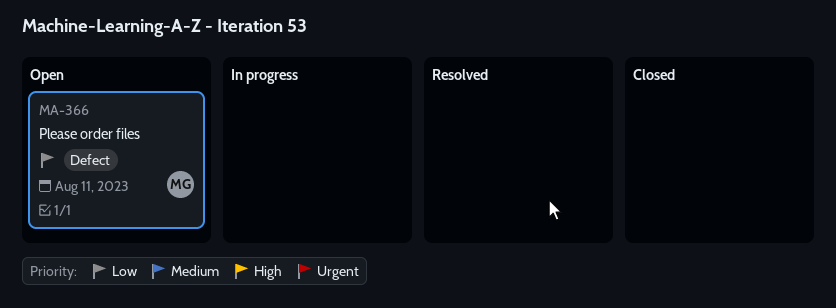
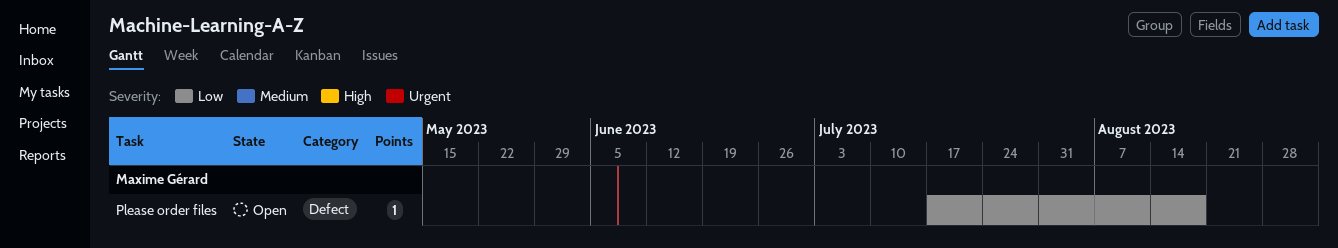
Please order files, due: Aug 11 -> Aug 18

